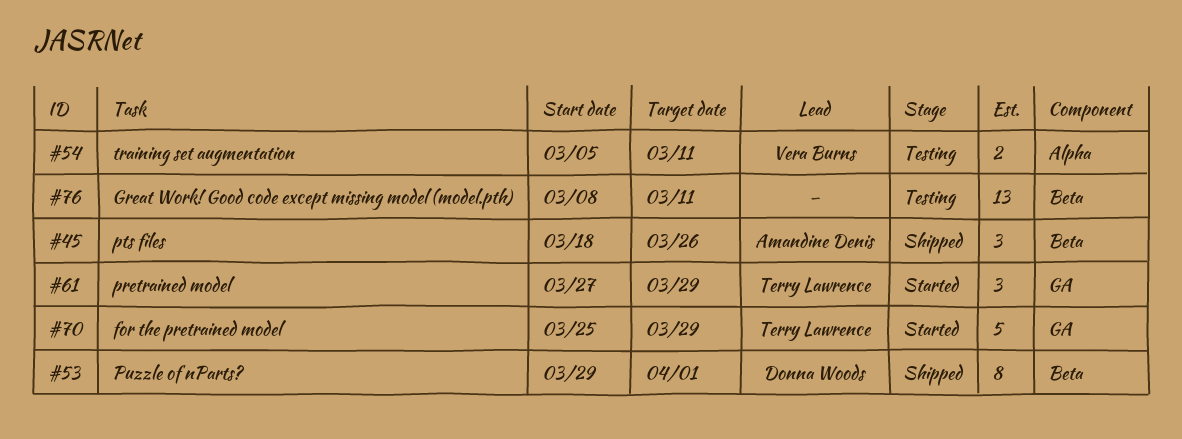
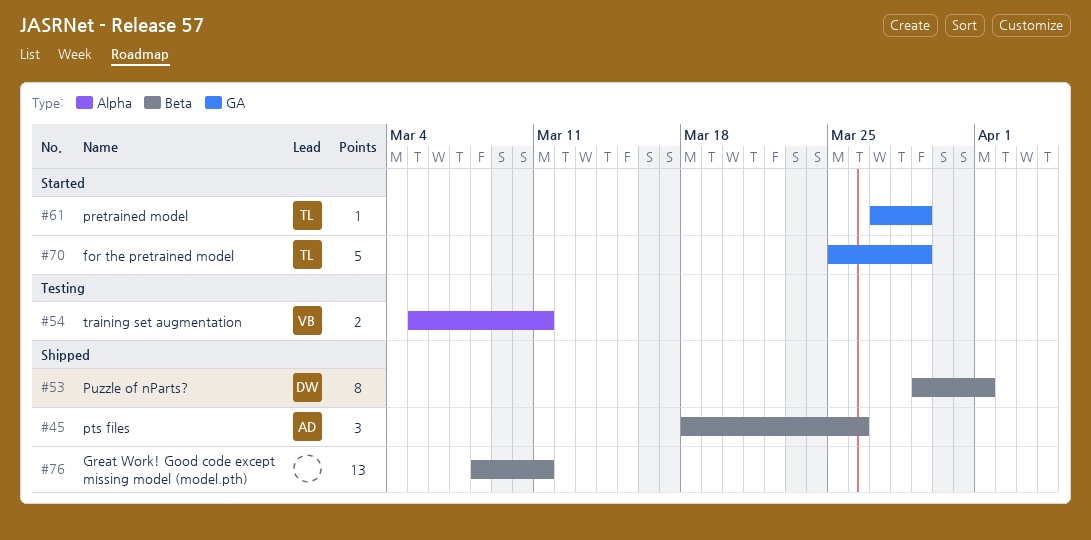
#61, estimate: 3 -> 1
#76, status: Testing -> Shipped

